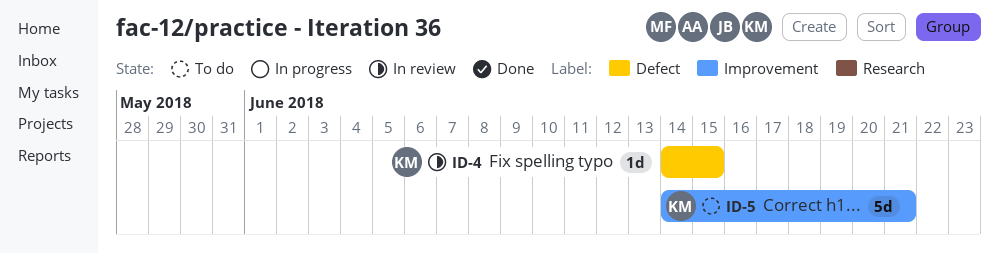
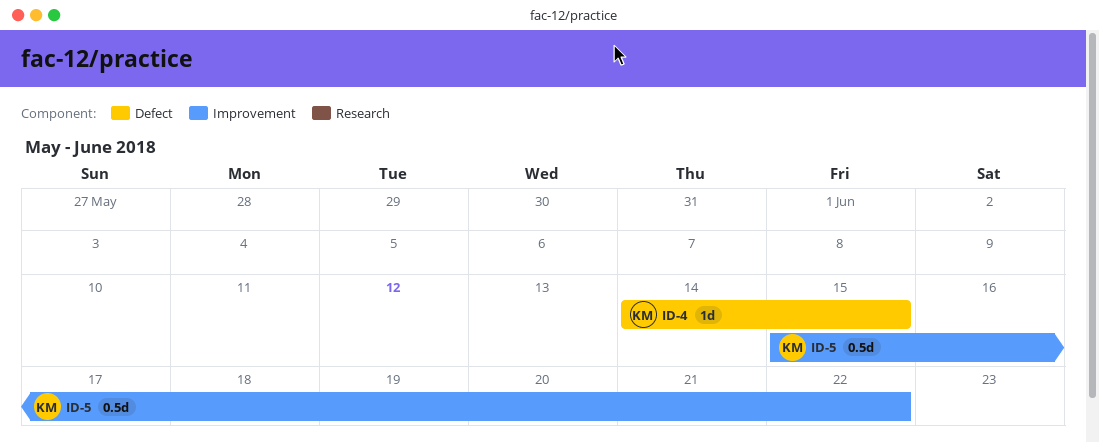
ID-5, estimate: 5d -> 0.5d
ID-5, start: Jun 14 -> Jun 15
ID-5, due: Jun 21 -> Jun 22

